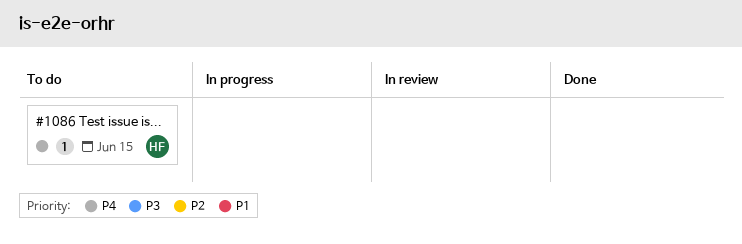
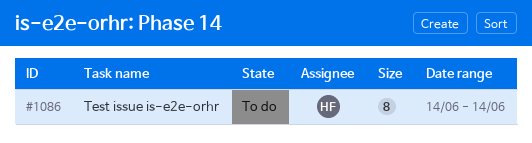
#1086, estimate: 1 -> 8
#1086, due: Jun 15 -> Jun 14

